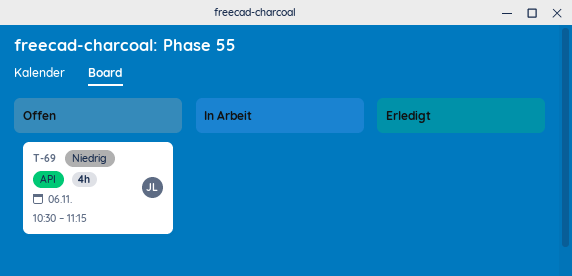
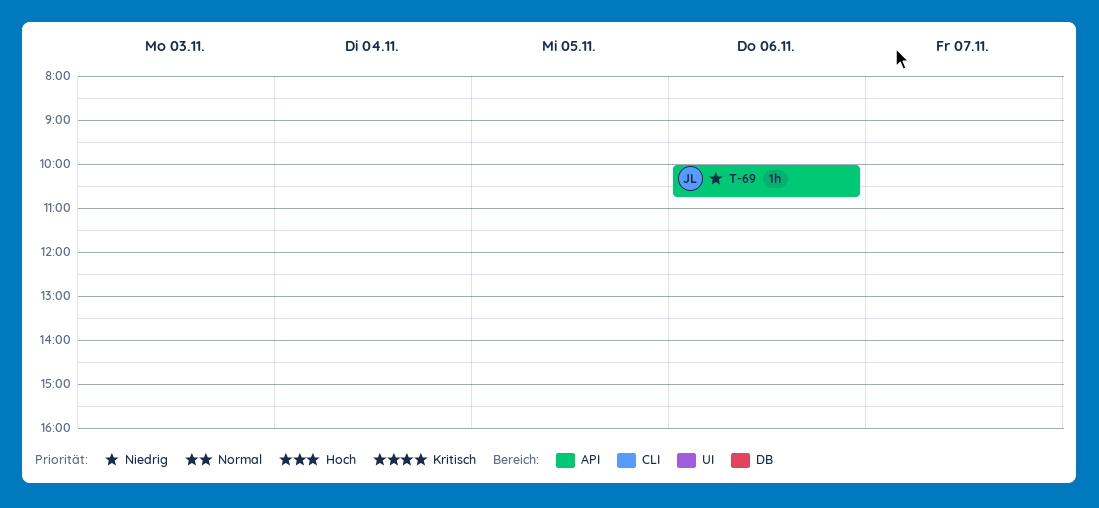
T-69, estimate: 4h -> 1h
T-69, begins: 10:30 -> 10:00
T-69, ends: 11:15 -> 10:45

